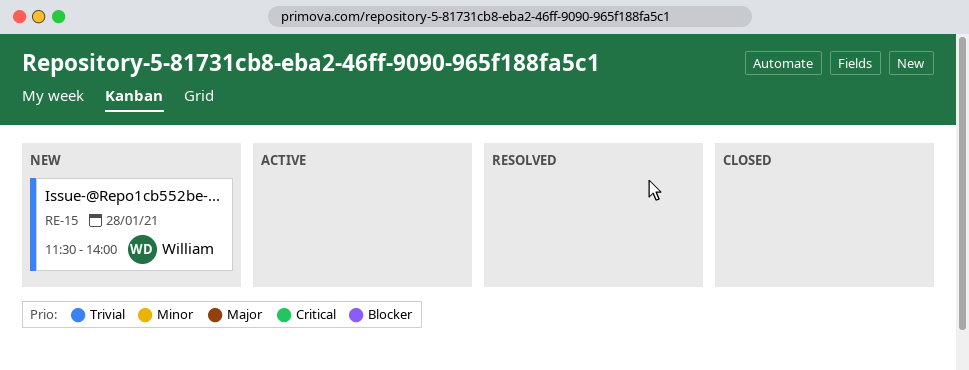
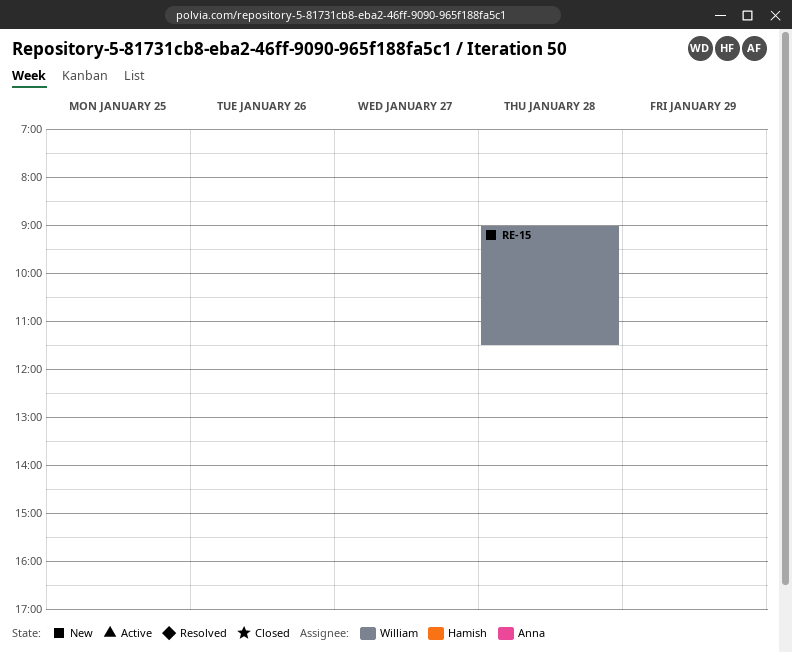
RE-15, begins: 11:30 -> 09:00
RE-15, ends: 14:00 -> 11:30

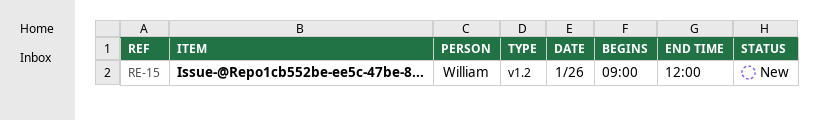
RE-15, day: Jan 28 -> Jan 26
RE-15, ends: 11:30 -> 12:00

